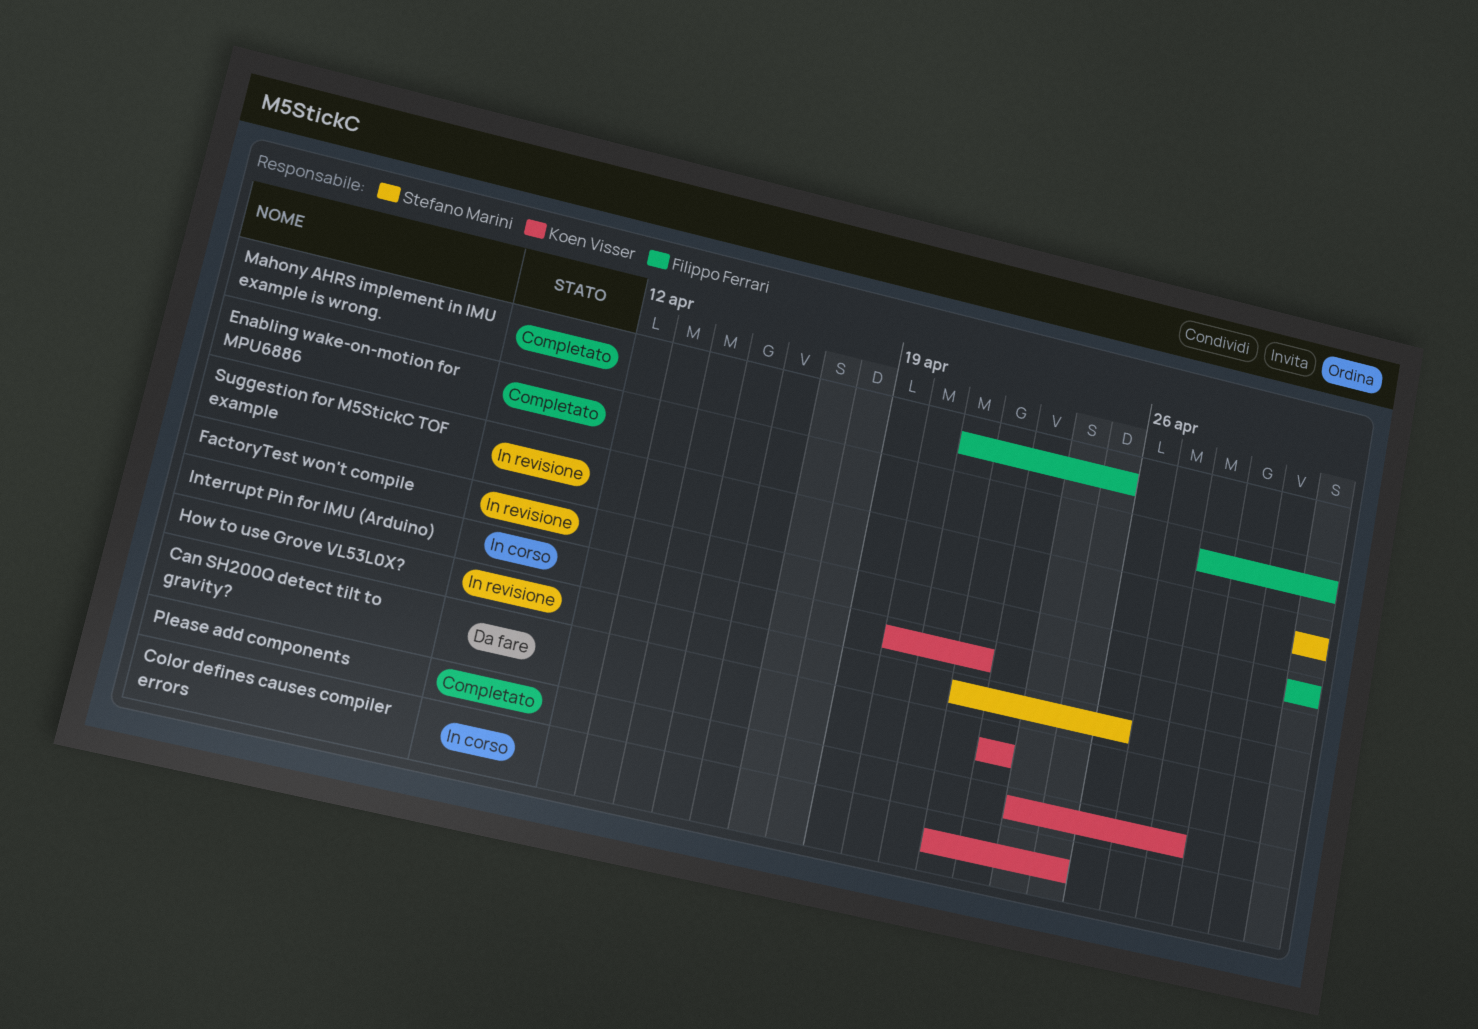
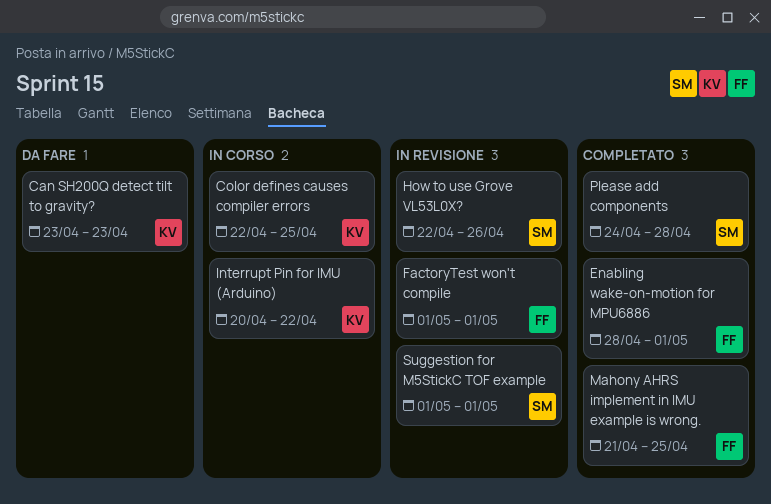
Please add components, owner: Koen Visser -> Stefano Marini

